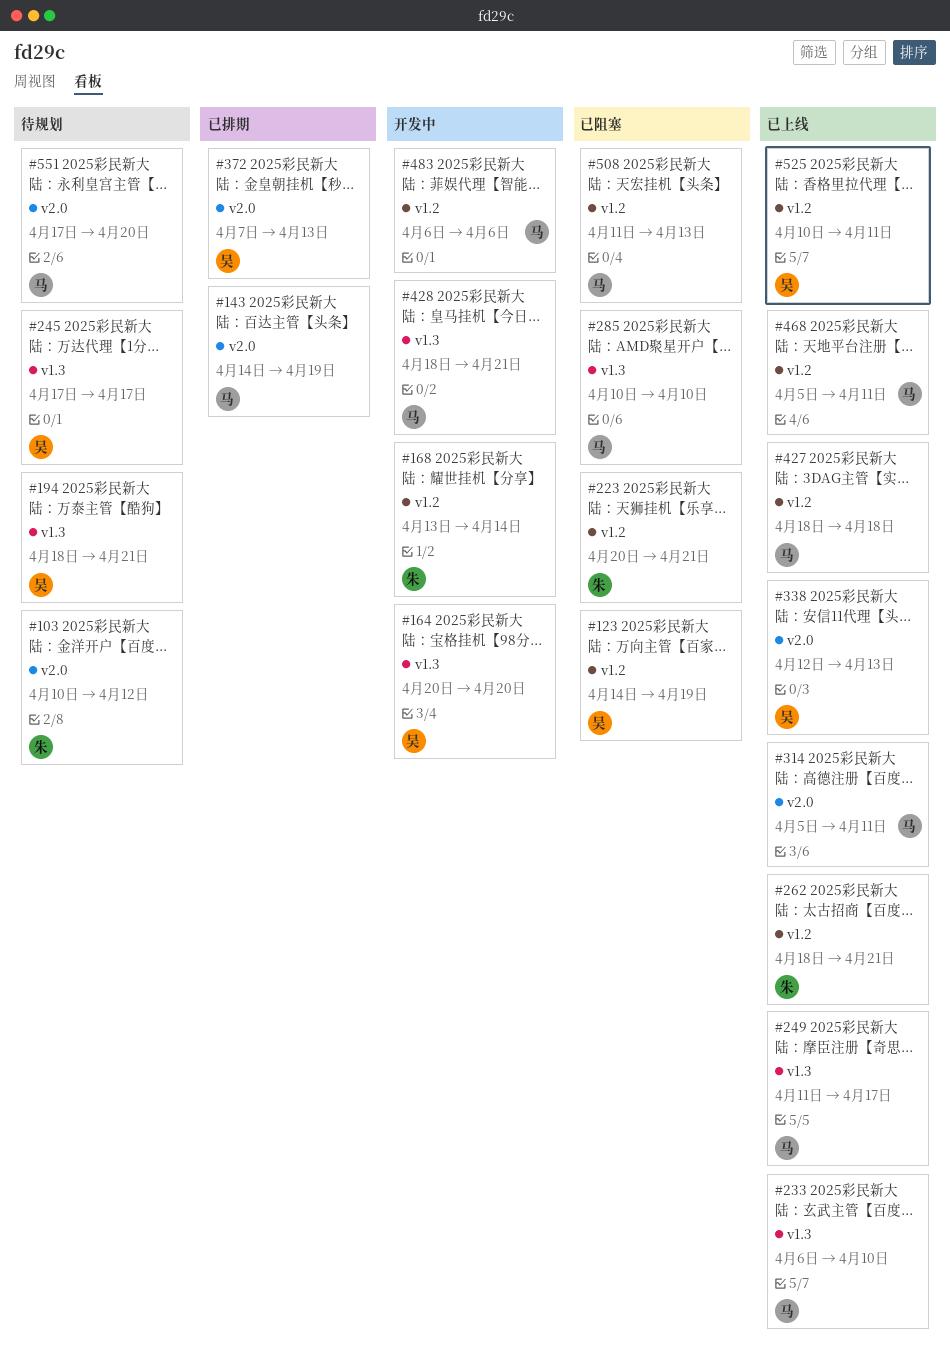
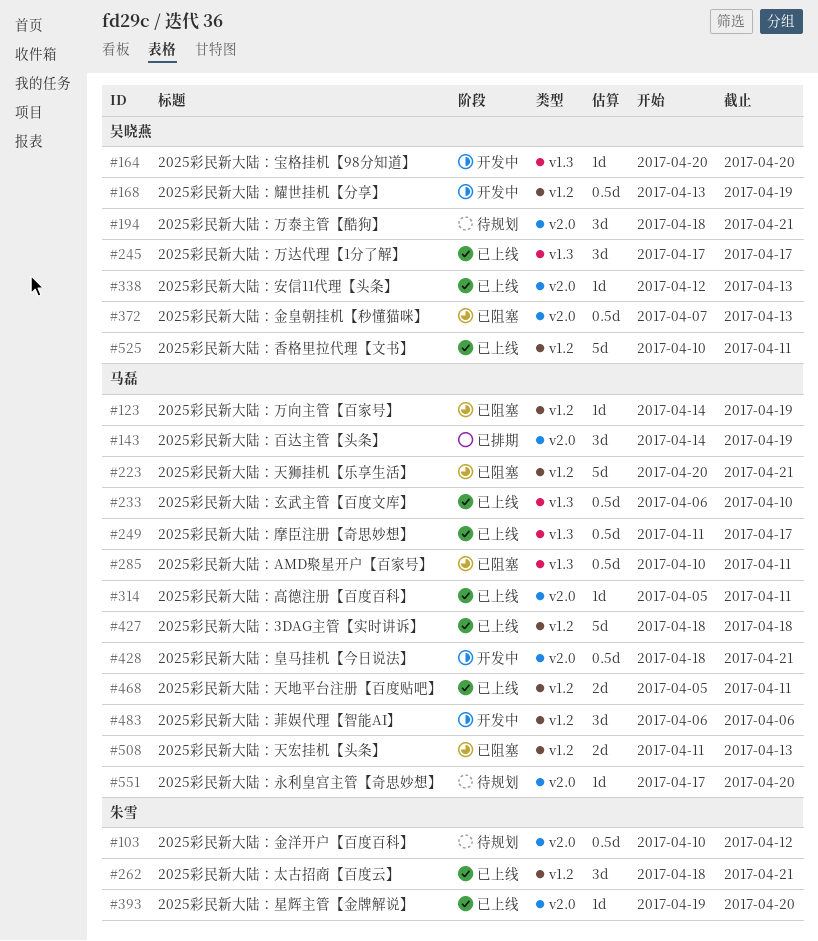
#123, owner: 吴晓燕 -> 马磊
#168, owner: 朱雪 -> 吴晓燕
#168, due: Apr 14 -> Apr 19
#194, label: v1.3 -> v2.0
#223, owner: 朱雪 -> 马磊
#245, status: 待规划 -> 已上线
#285, due: Apr 10 -> Apr 11
#372, status: 已排期 -> 已阻塞
#393: none -> present
#428, label: v1.3 -> v2.0

